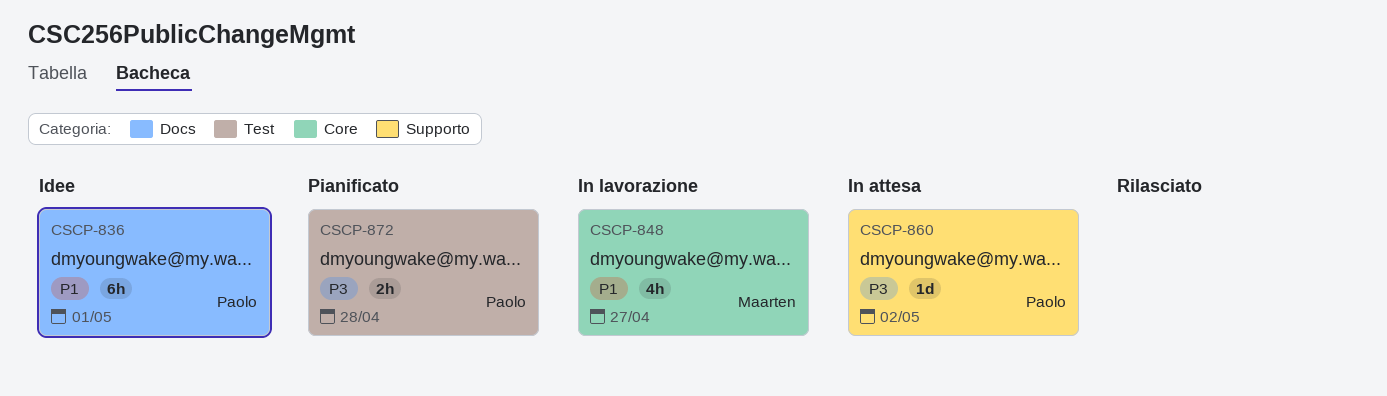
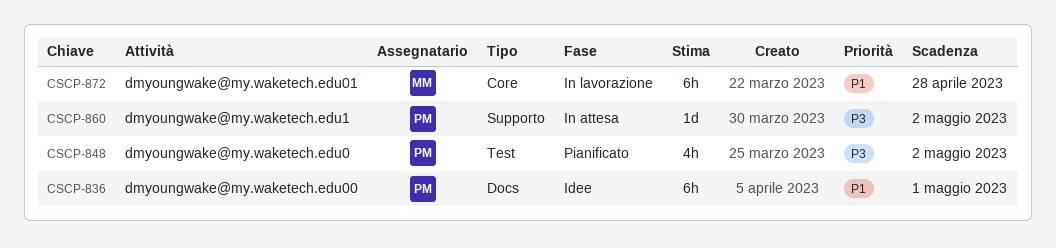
CSCP-848, status: In lavorazione -> Pianificato
CSCP-848, owner: Maarten -> Paolo
CSCP-848, priority: P1 -> P3
CSCP-848, label: Core -> Test
CSCP-848, due: Apr 27 -> May 2
CSCP-872, status: Pianificato -> In lavorazione
CSCP-872, owner: Paolo -> Maarten
CSCP-872, priority: P3 -> P1
CSCP-872, label: Test -> Core
CSCP-872, estimate: 2h -> 6h

